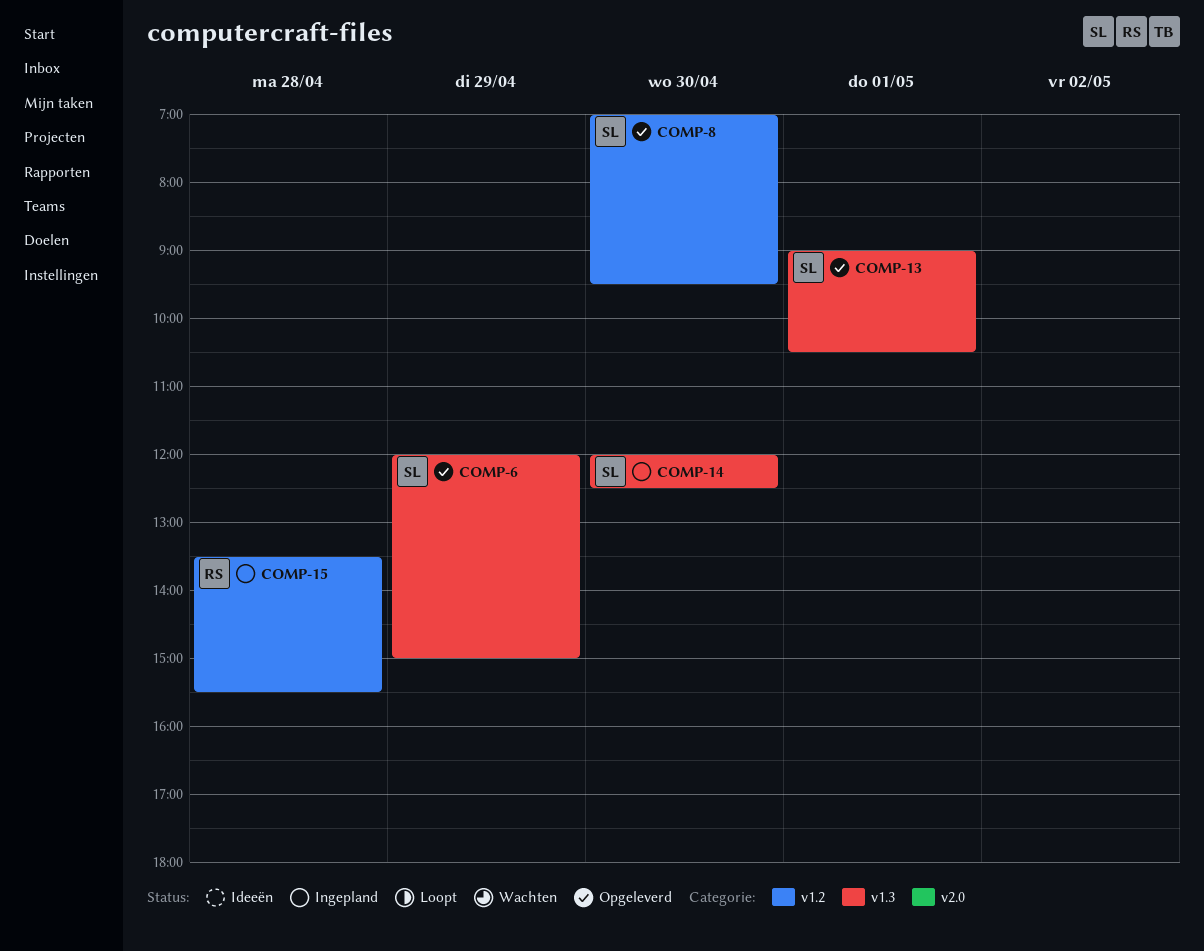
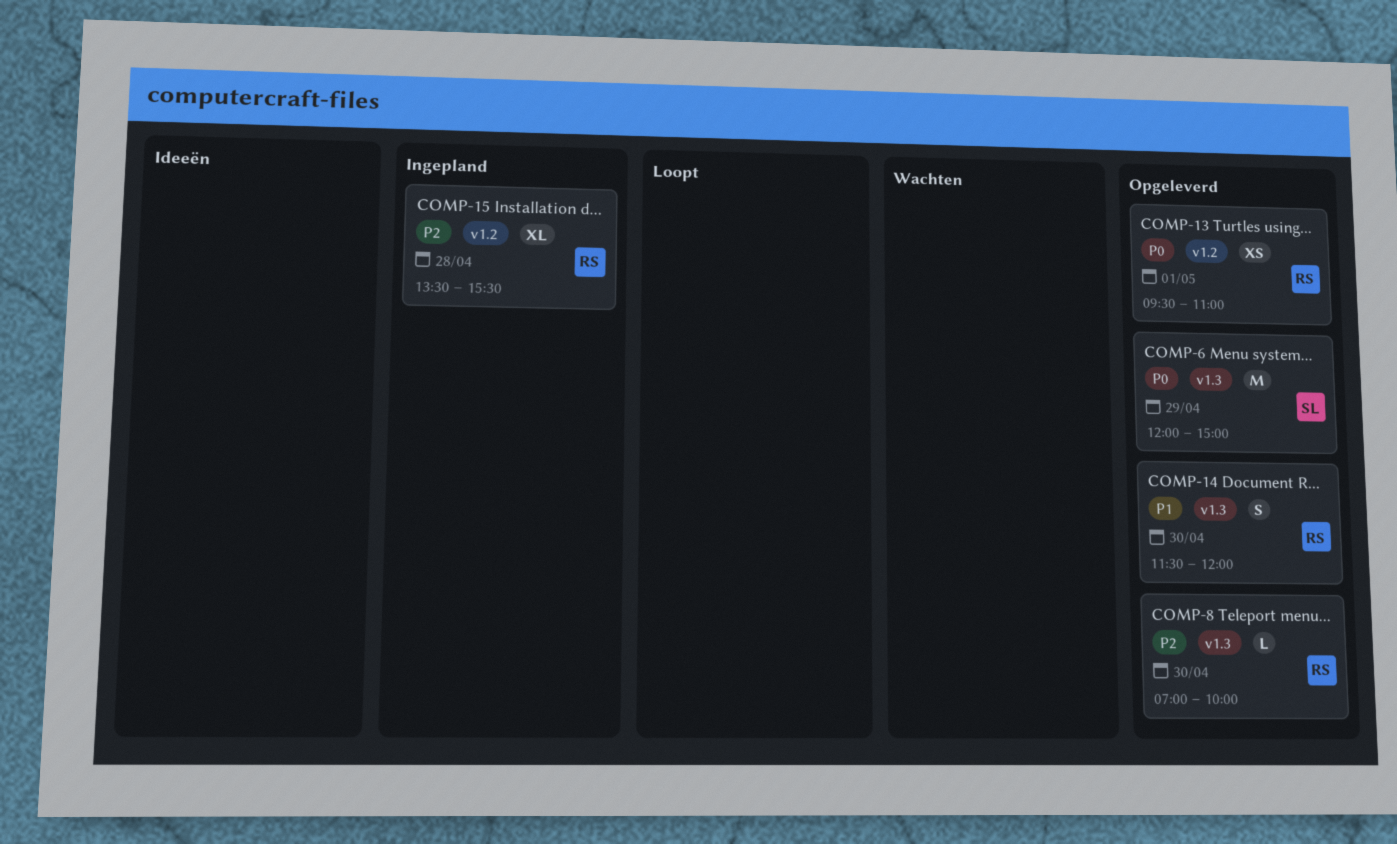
COMP-8, owner: SL -> RS
COMP-8, label: v1.2 -> v1.3
COMP-8, ends: 09:30 -> 10:00
COMP-13, owner: SL -> RS
COMP-13, label: v1.3 -> v1.2
COMP-13, begins: 09:00 -> 09:30
COMP-13, ends: 10:30 -> 11:00
COMP-14, status: Ingepland -> Opgeleverd
COMP-14, owner: SL -> RS
COMP-14, begins: 12:00 -> 11:30
COMP-14, ends: 12:30 -> 12:00

